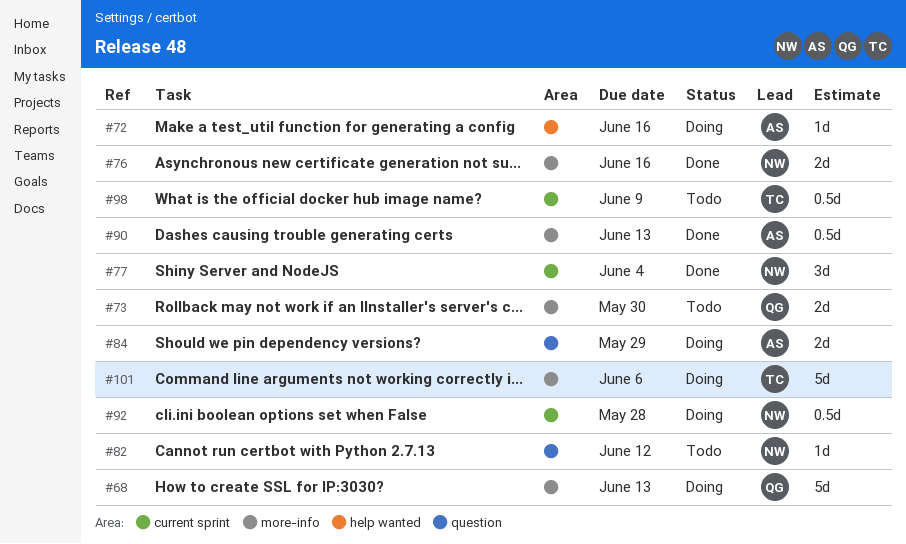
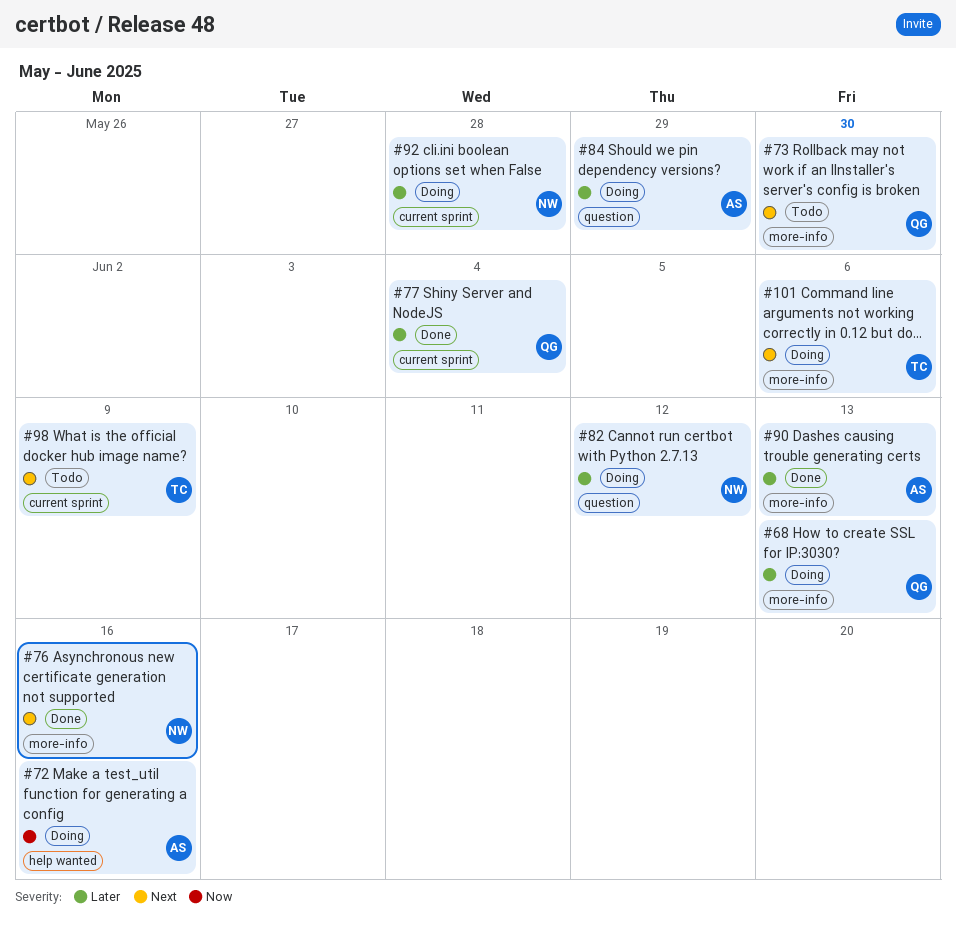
#77, owner: NW -> QG
#82, status: Todo -> Doing

